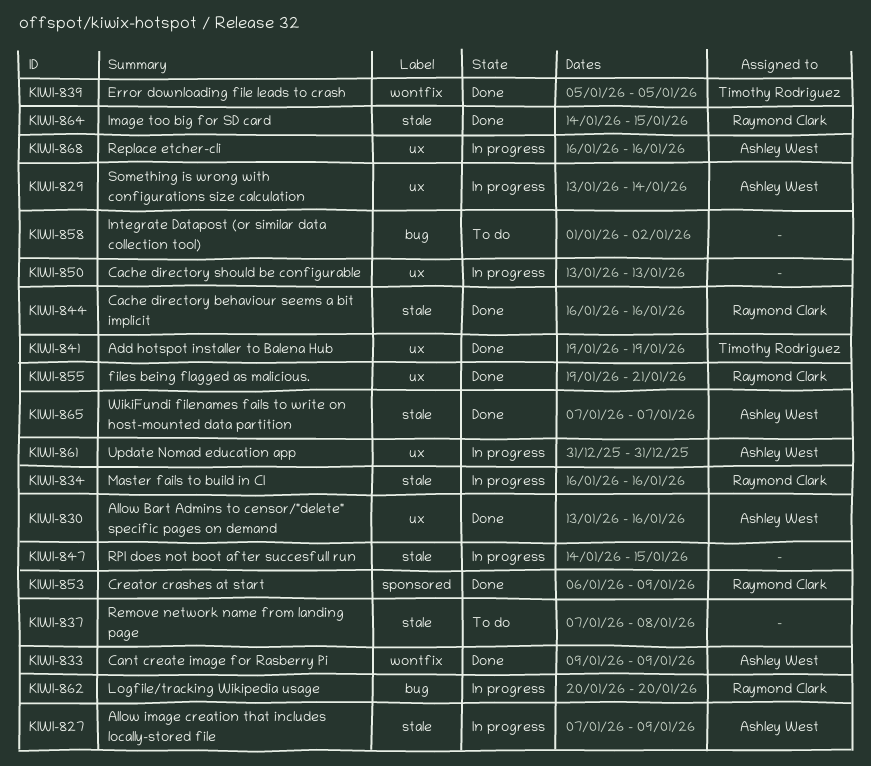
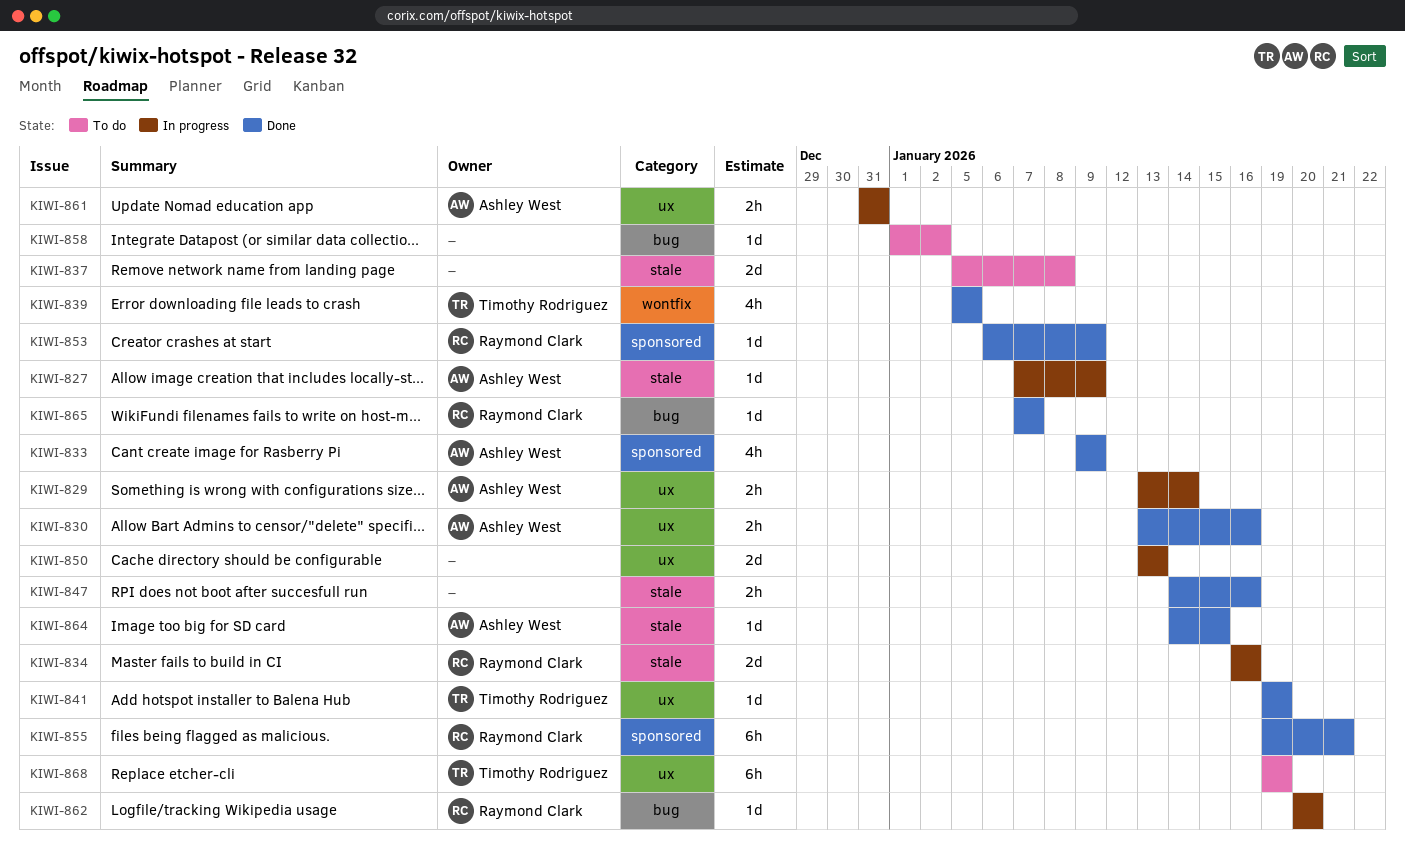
KIWI-833, label: wontfix -> sponsored
KIWI-837, start: Jan 7 -> Jan 5
KIWI-844: present -> none
KIWI-847, status: In progress -> Done
KIWI-847, due: Jan 15 -> Jan 16
KIWI-855, label: ux -> sponsored
KIWI-864, owner: Raymond Clark -> Ashley West
KIWI-865, owner: Ashley West -> Raymond Clark
KIWI-865, label: stale -> bug
KIWI-868, status: In progress -> To do
KIWI-868, owner: Ashley West -> Timothy Rodriguez
KIWI-868, start: Jan 16 -> Jan 19
KIWI-868, due: Jan 16 -> Jan 19

